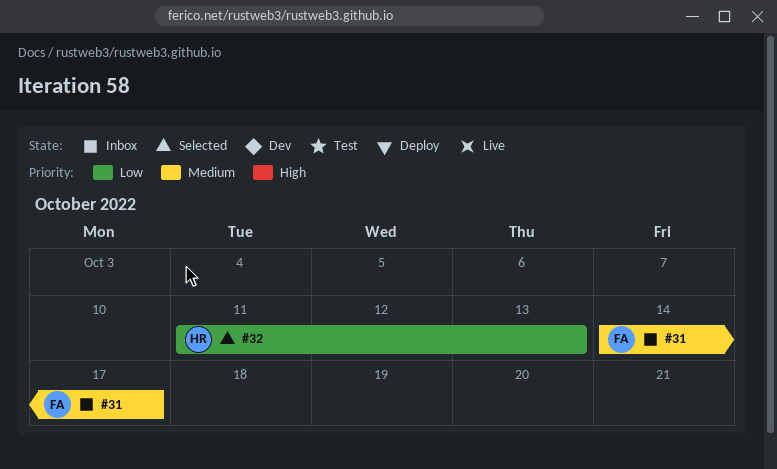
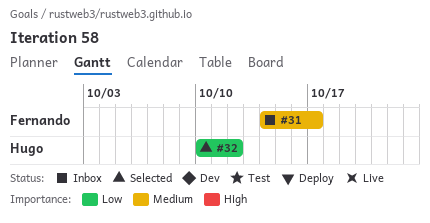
#32, start: Oct 11 -> Oct 10
#32, due: Oct 13 -> Oct 12

